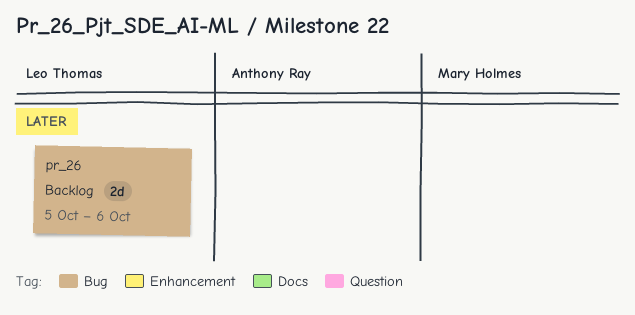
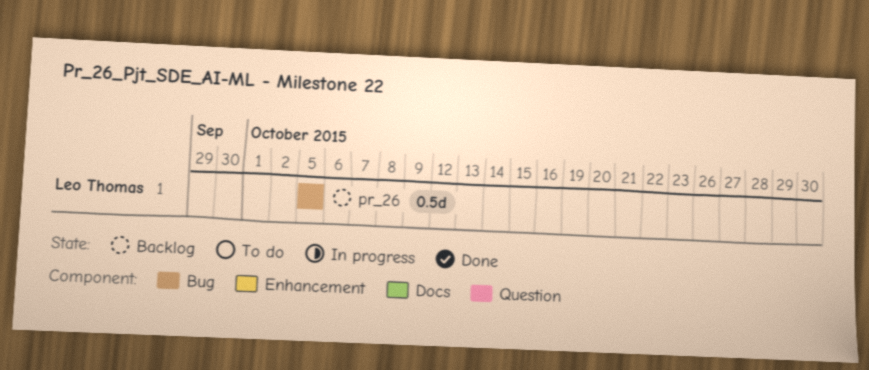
pr_26, estimate: 2d -> 0.5d
pr_26, due: Oct 6 -> Oct 5

